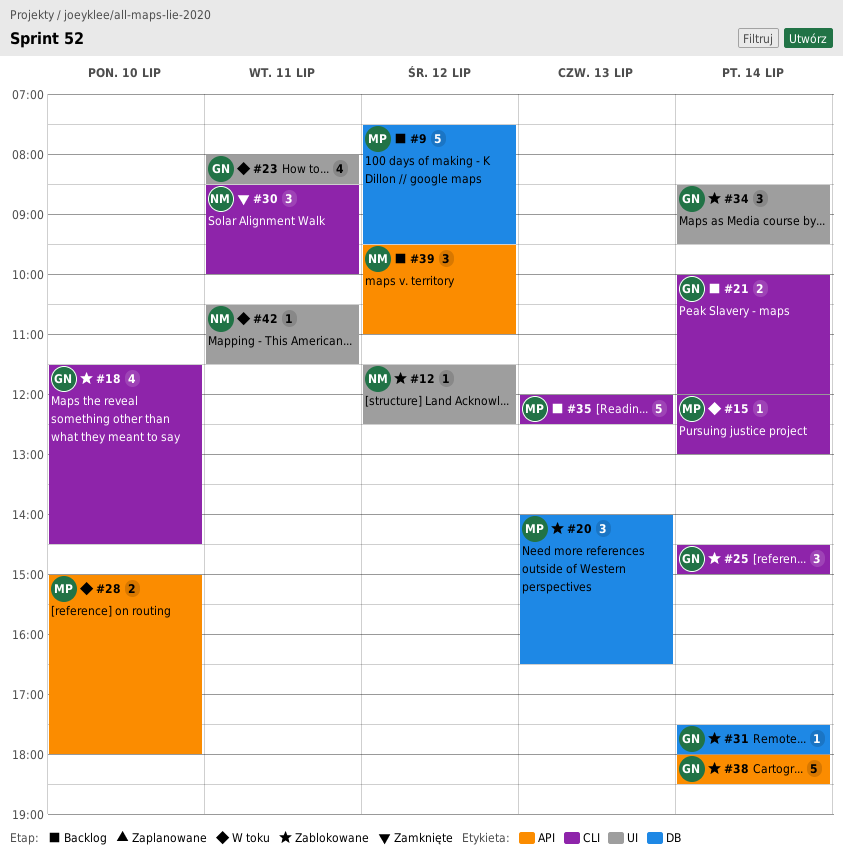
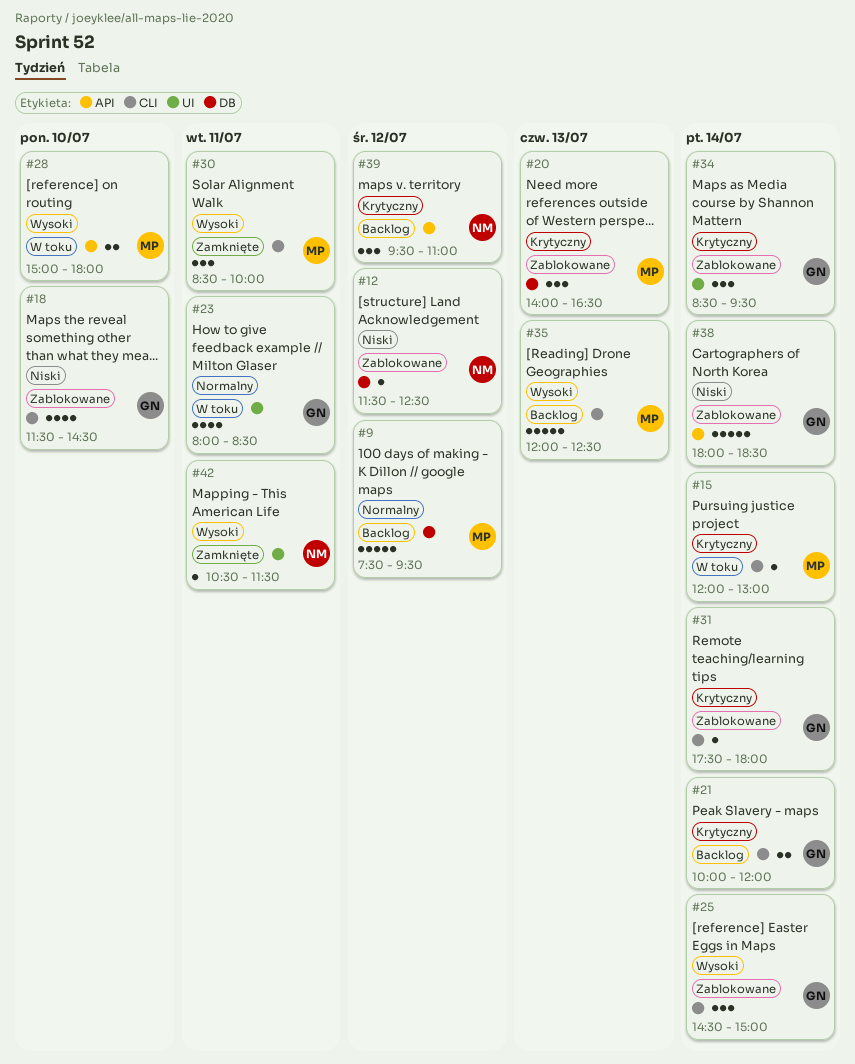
#12, label: UI -> DB
#30, owner: NM -> MP
#31, label: DB -> CLI
#42, status: W toku -> Zamknięte

